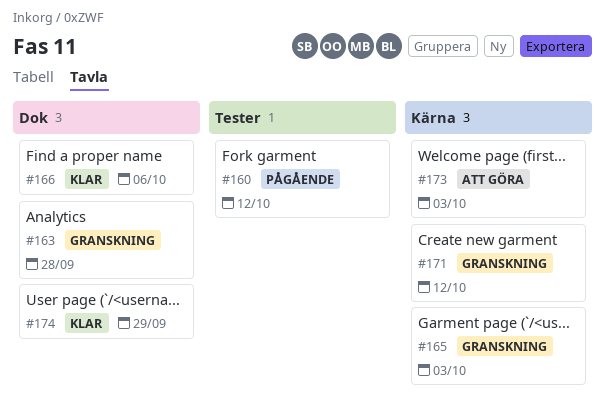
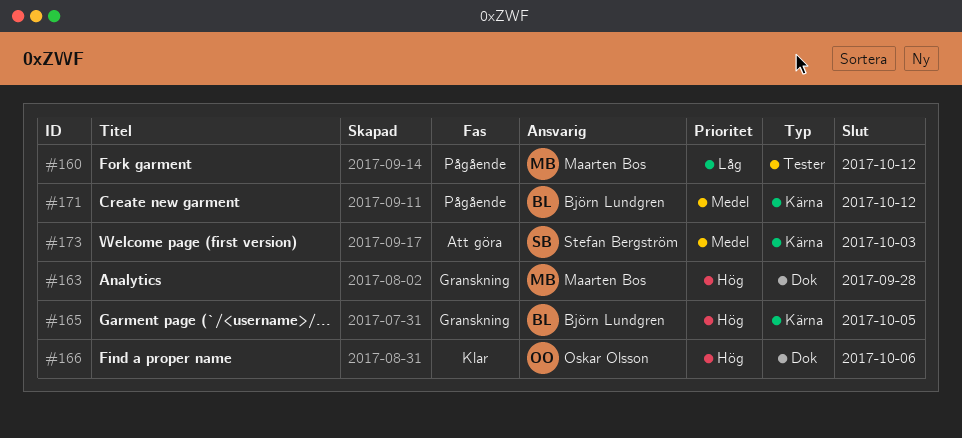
#165, due: Oct 3 -> Oct 5
#171, status: Granskning -> Pågående
#174: present -> none

